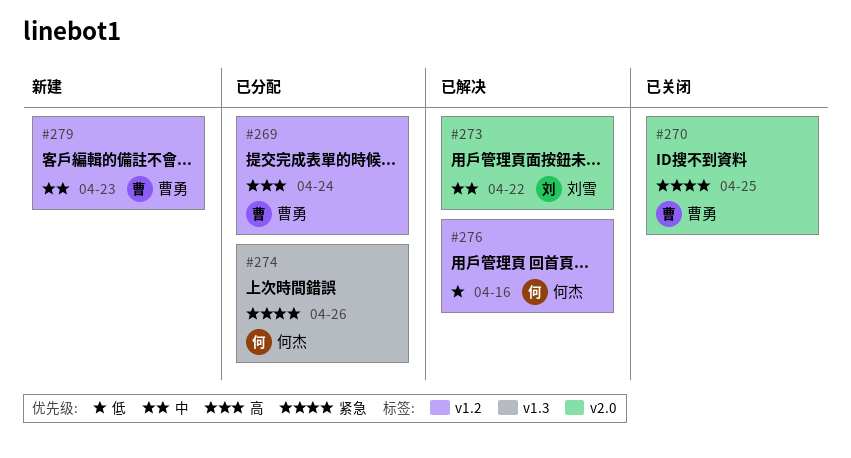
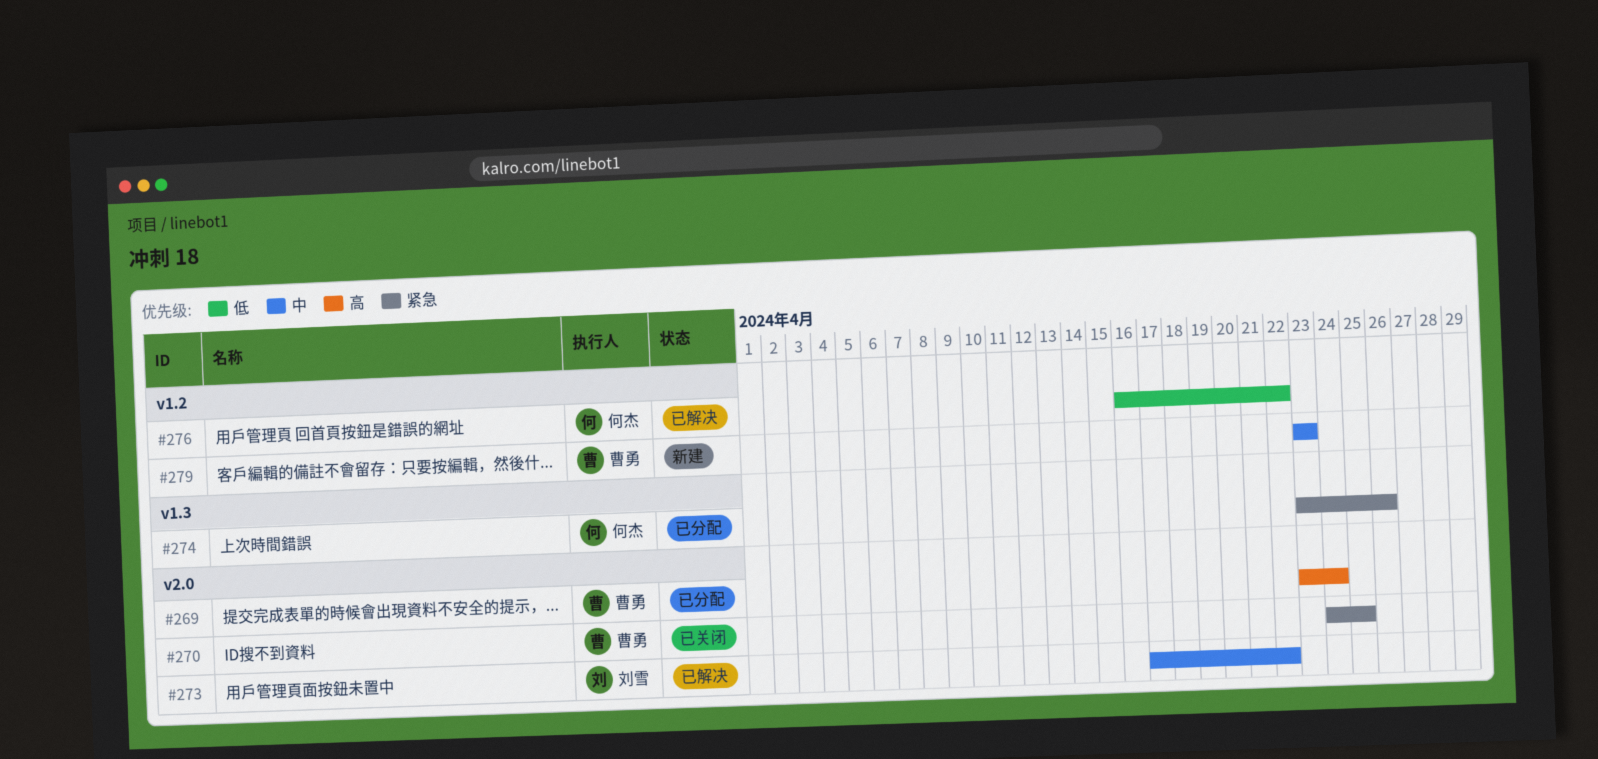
#269, label: v1.2 -> v2.0
#276, due: Apr 16 -> Apr 22

